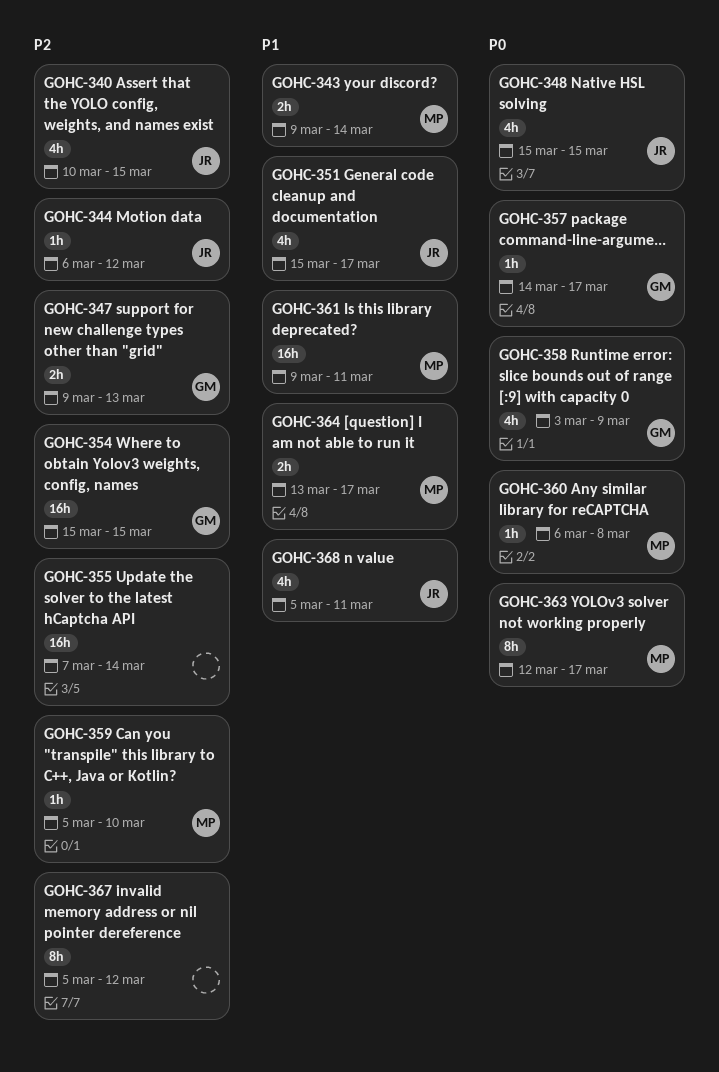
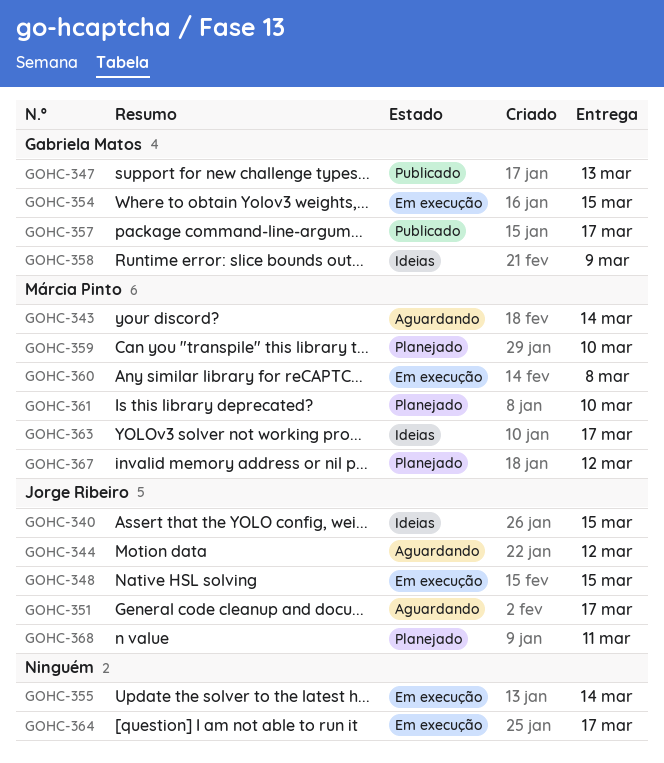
GOHC-361, due: Mar 11 -> Mar 10
GOHC-364, owner: Márcia Pinto -> none
GOHC-367, owner: none -> Márcia Pinto

